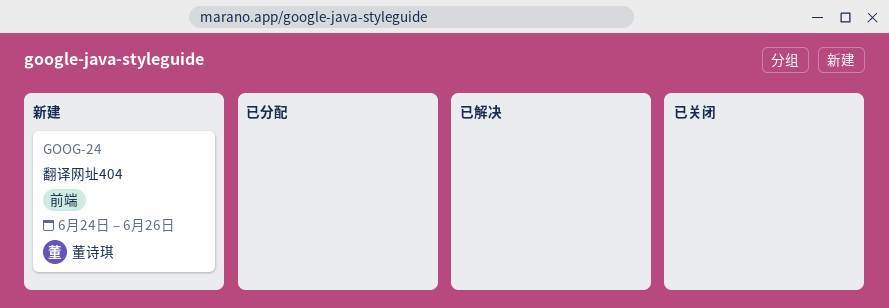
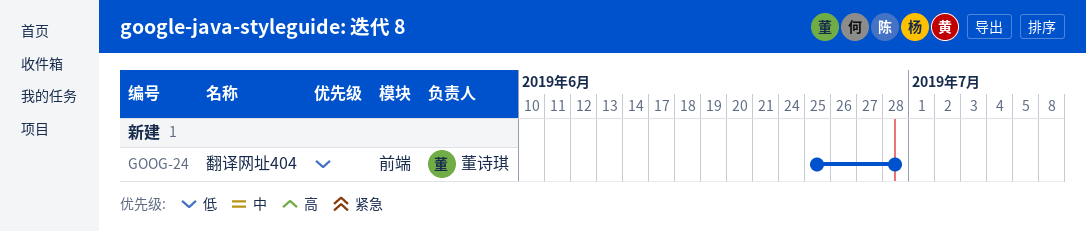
GOOG-24, start: Jun 24 -> Jun 25
GOOG-24, due: Jun 26 -> Jun 28

